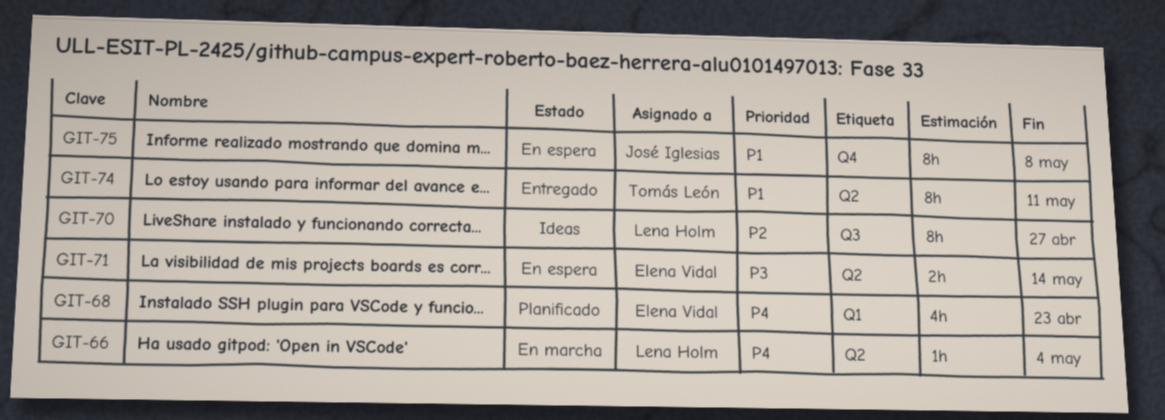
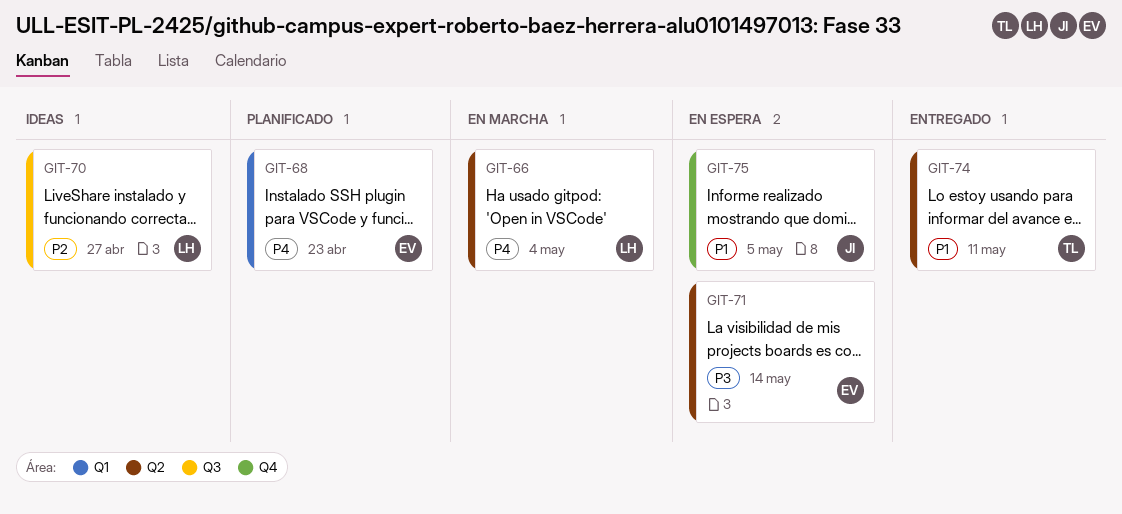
GIT-75, due: May 8 -> May 5

